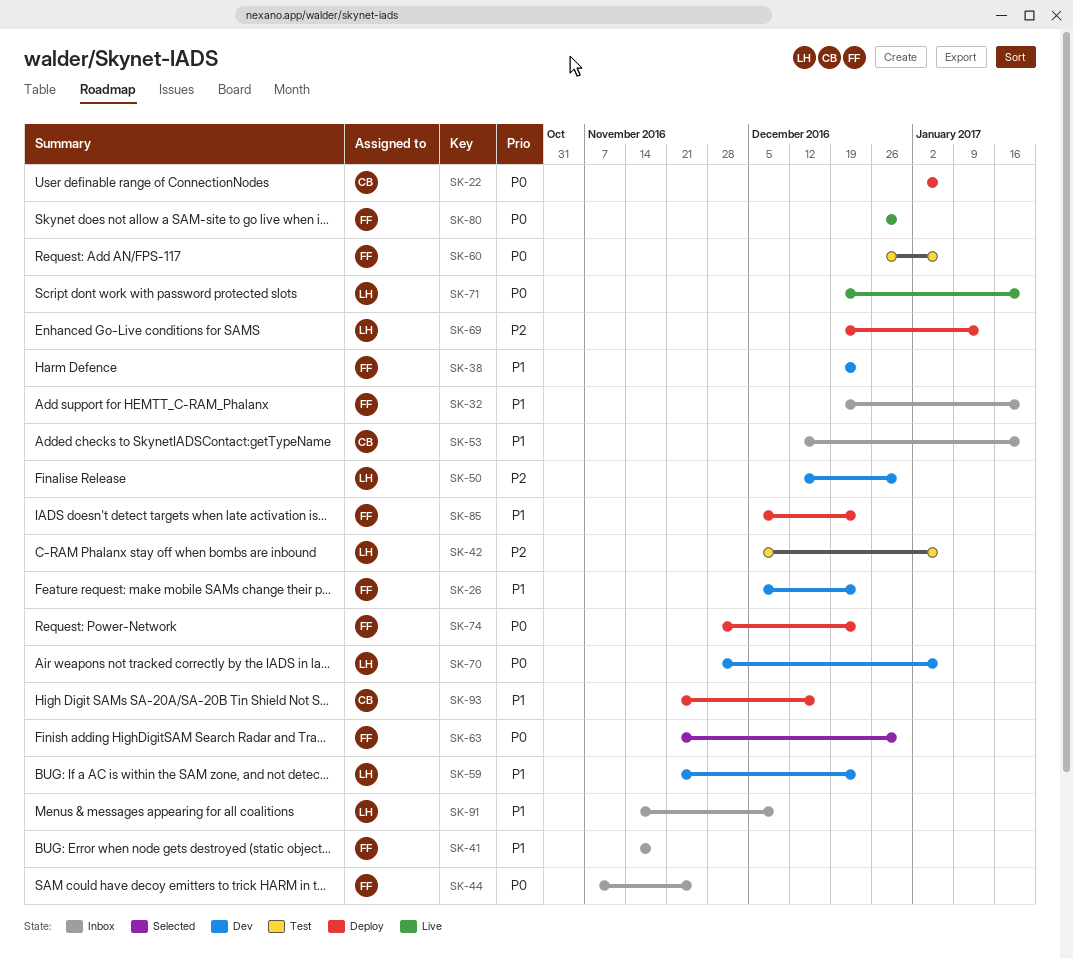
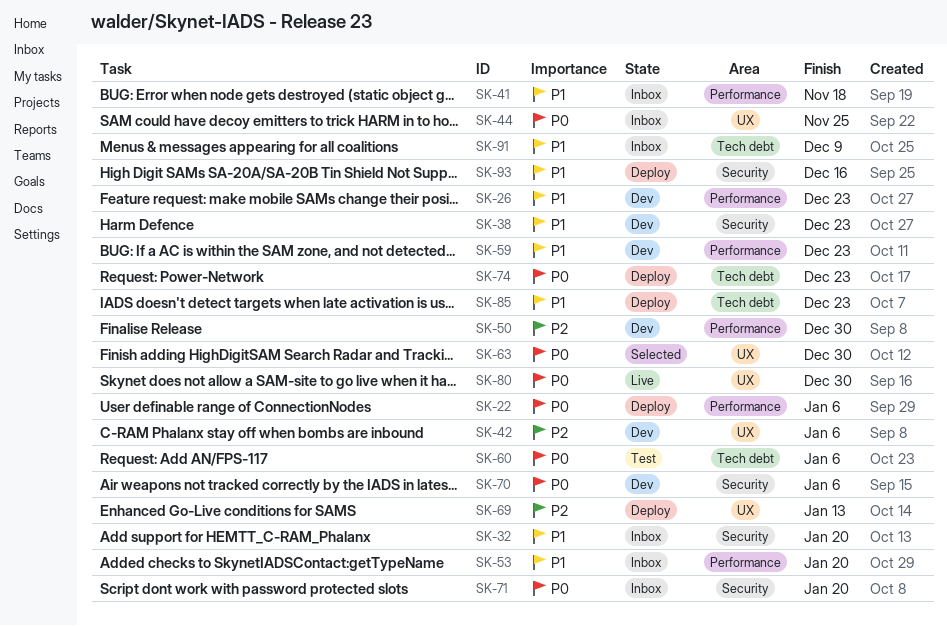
SK-42, status: Test -> Dev
SK-71, status: Live -> Inbox

